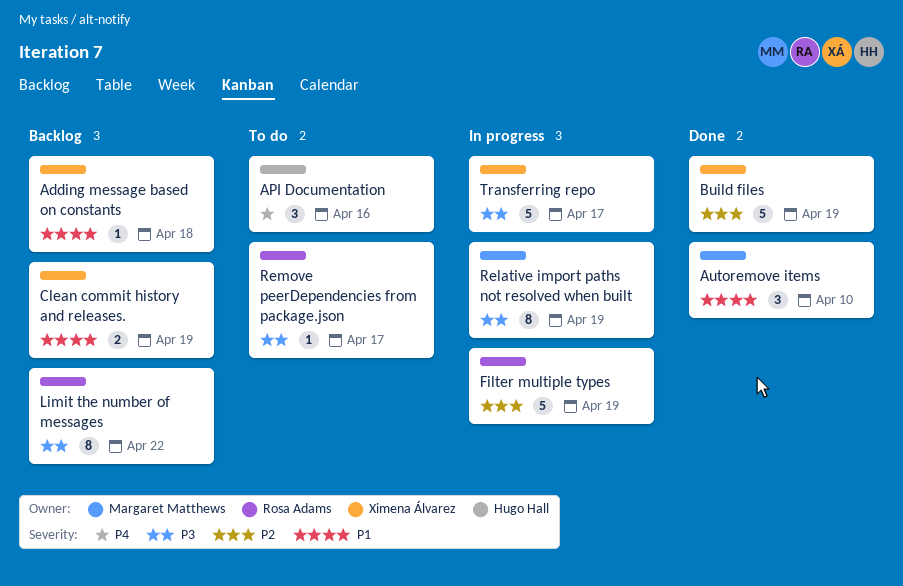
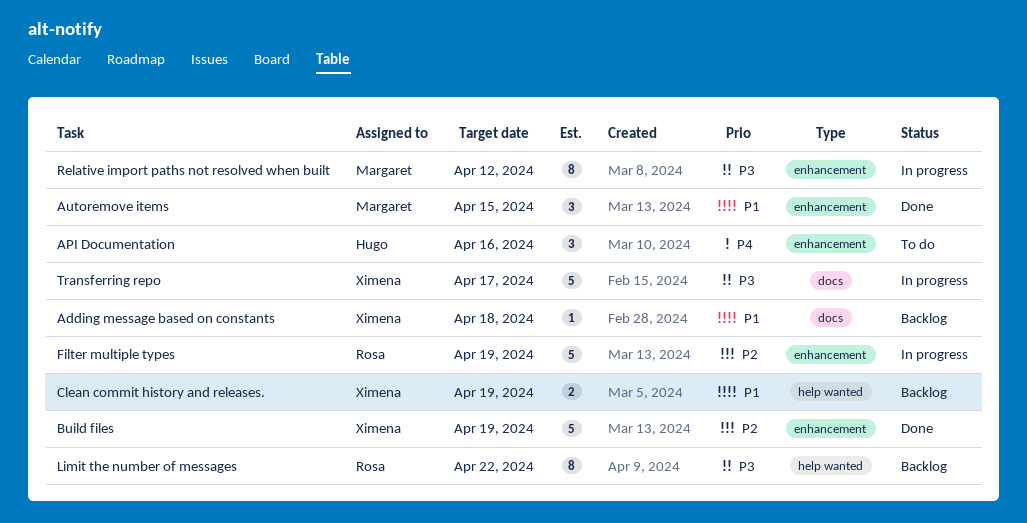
Autoremove items, due: Apr 10 -> Apr 15
Relative import paths not resolved when built, due: Apr 19 -> Apr 12
Remove peerDependencies from package.json: present -> none

